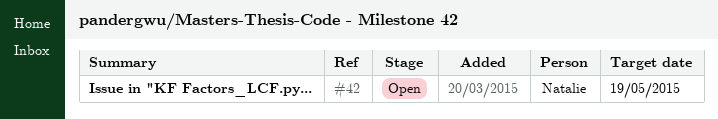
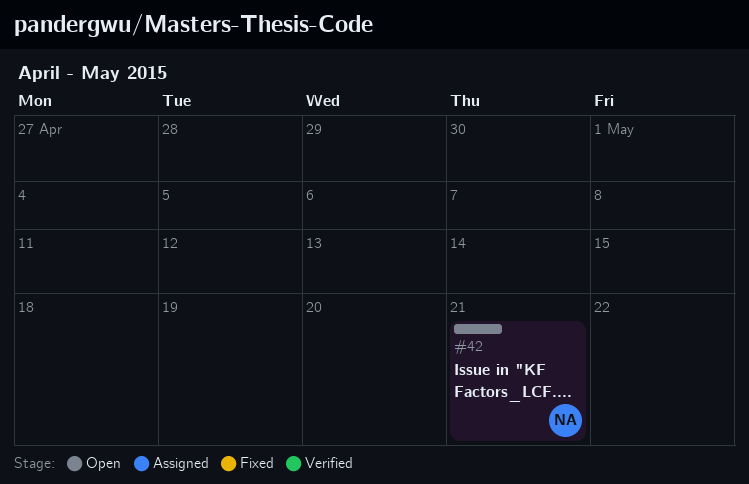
#42, due: May 19 -> May 21

